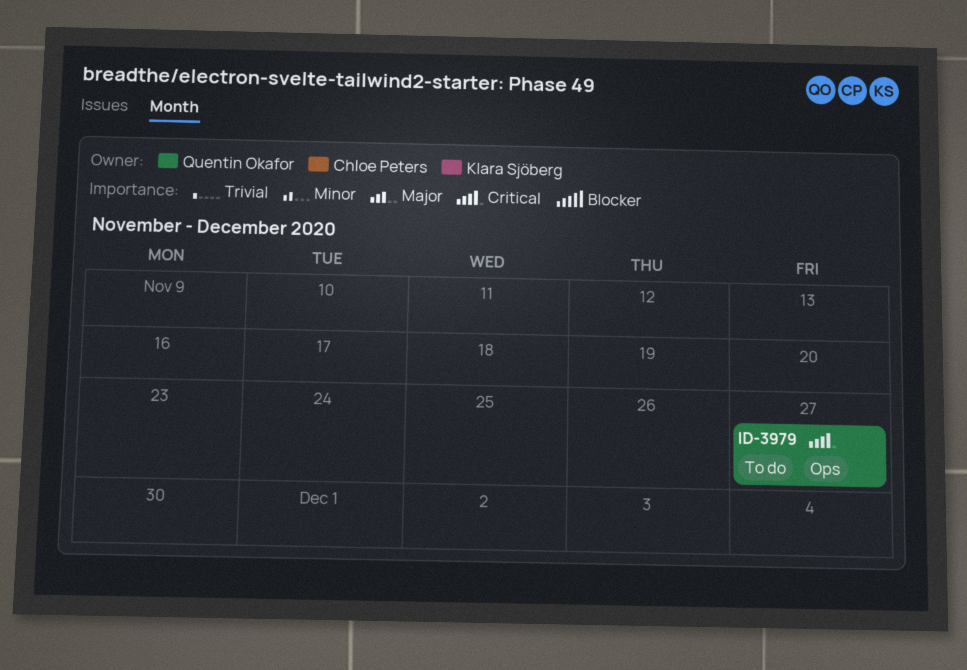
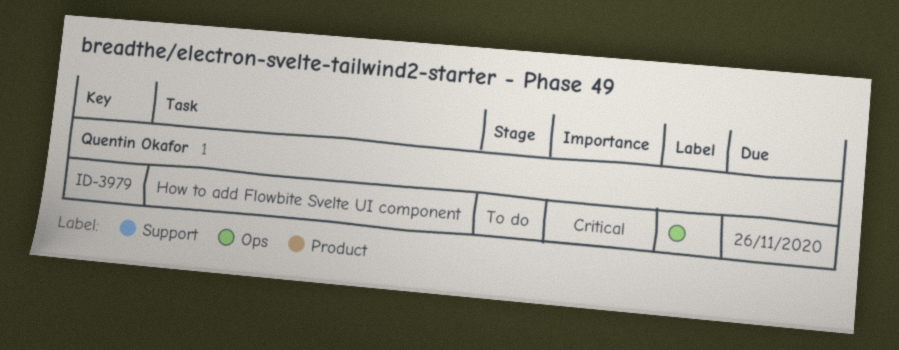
ID-3979, due: Nov 27 -> Nov 26

